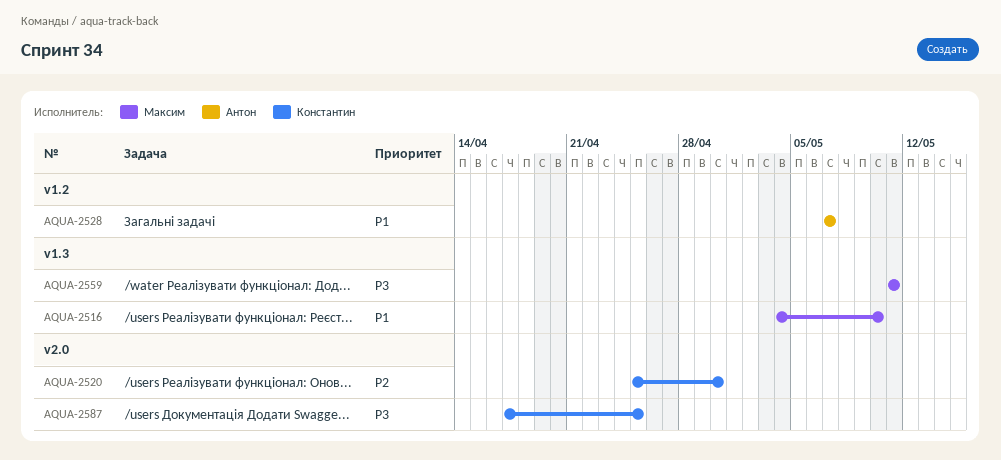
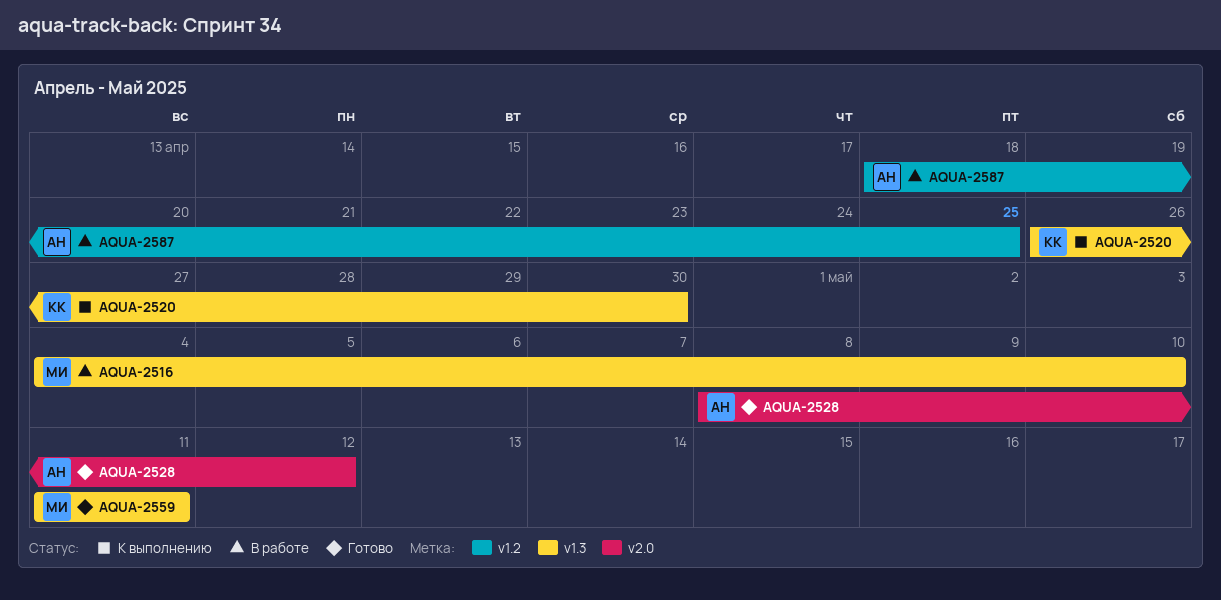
AQUA-2520, label: v2.0 -> v1.3
AQUA-2520, start: Apr 25 -> Apr 26
AQUA-2528, label: v1.2 -> v2.0
AQUA-2528, start: May 7 -> May 8
AQUA-2528, due: May 7 -> May 12
AQUA-2587, owner: Константин -> Антон
AQUA-2587, label: v2.0 -> v1.2
AQUA-2587, start: Apr 17 -> Apr 18

